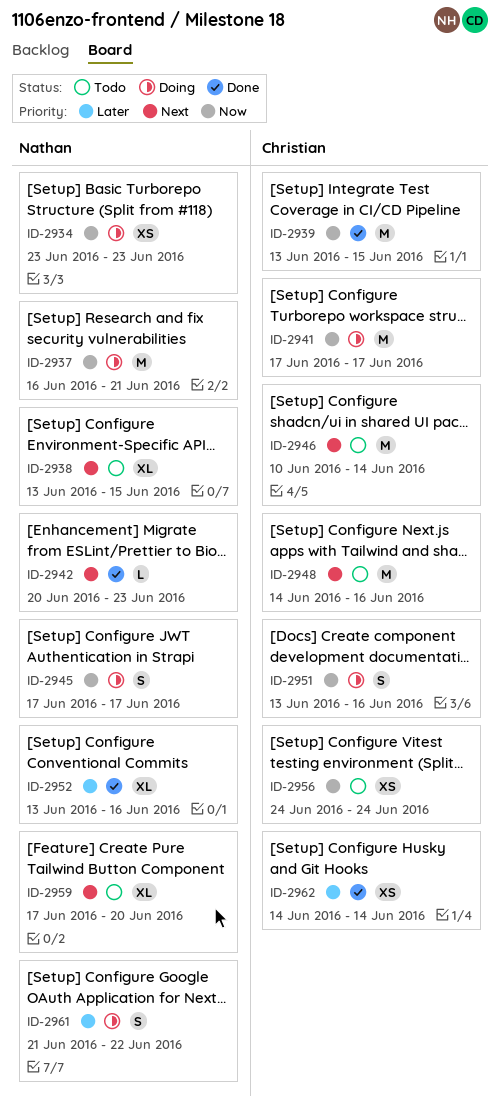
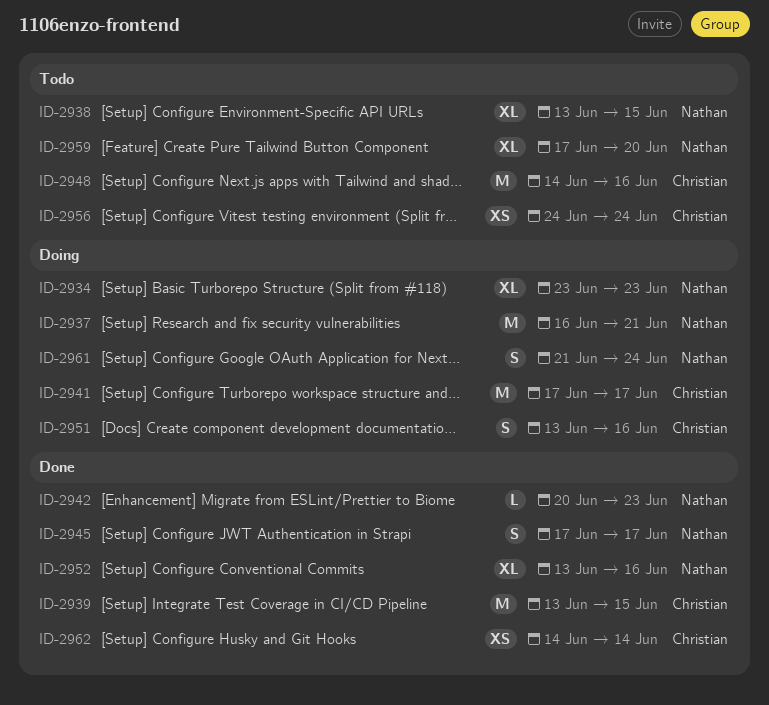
ID-2934, estimate: XS -> XL
ID-2945, status: Doing -> Done
ID-2946: present -> none
ID-2961, due: Jun 22 -> Jun 24

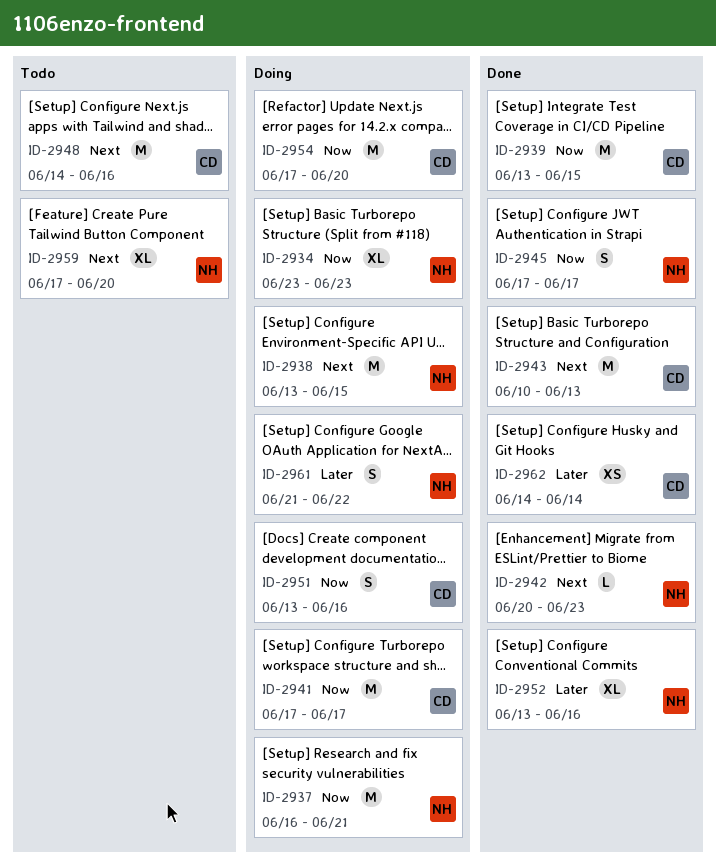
ID-2938, status: Todo -> Doing
ID-2938, estimate: XL -> M
ID-2943: none -> present
ID-2954: none -> present
ID-2956: present -> none
ID-2961, due: Jun 24 -> Jun 22

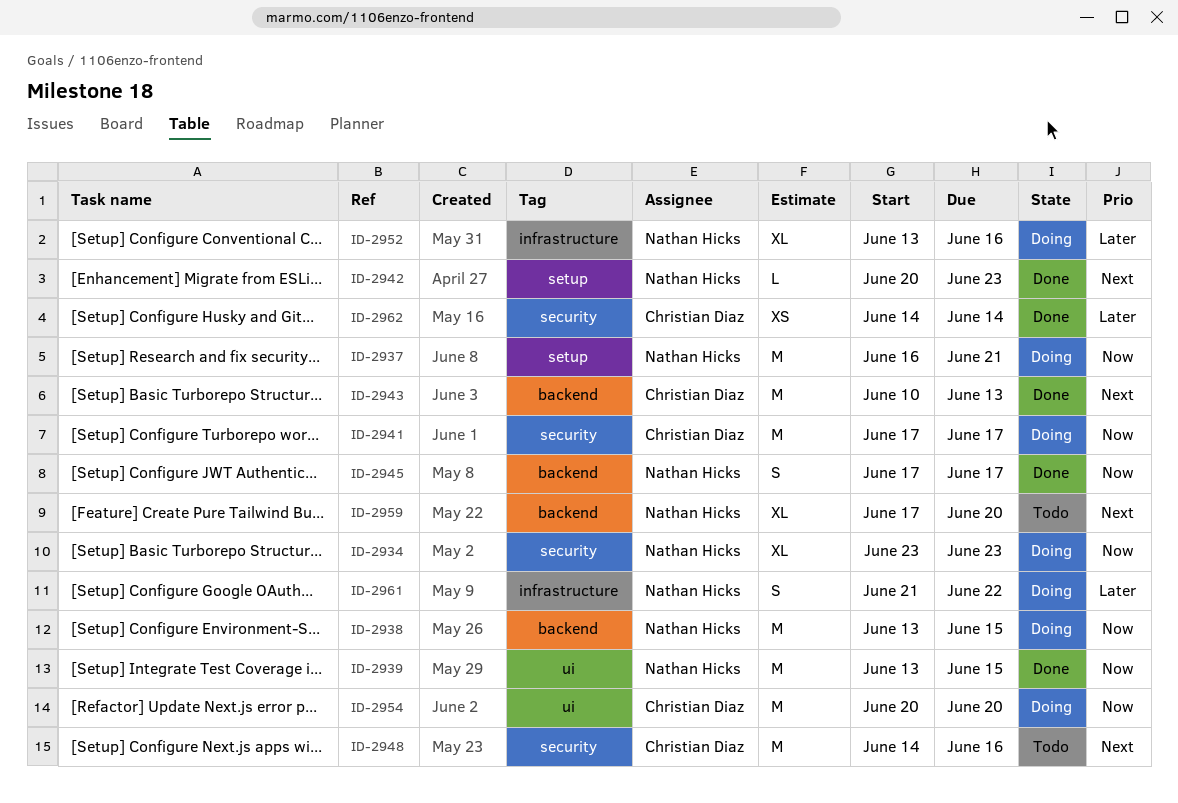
ID-2938, priority: Next -> Now
ID-2939, owner: Christian Diaz -> Nathan Hicks
ID-2951: present -> none
ID-2952, status: Done -> Doing
ID-2954, start: Jun 17 -> Jun 20

